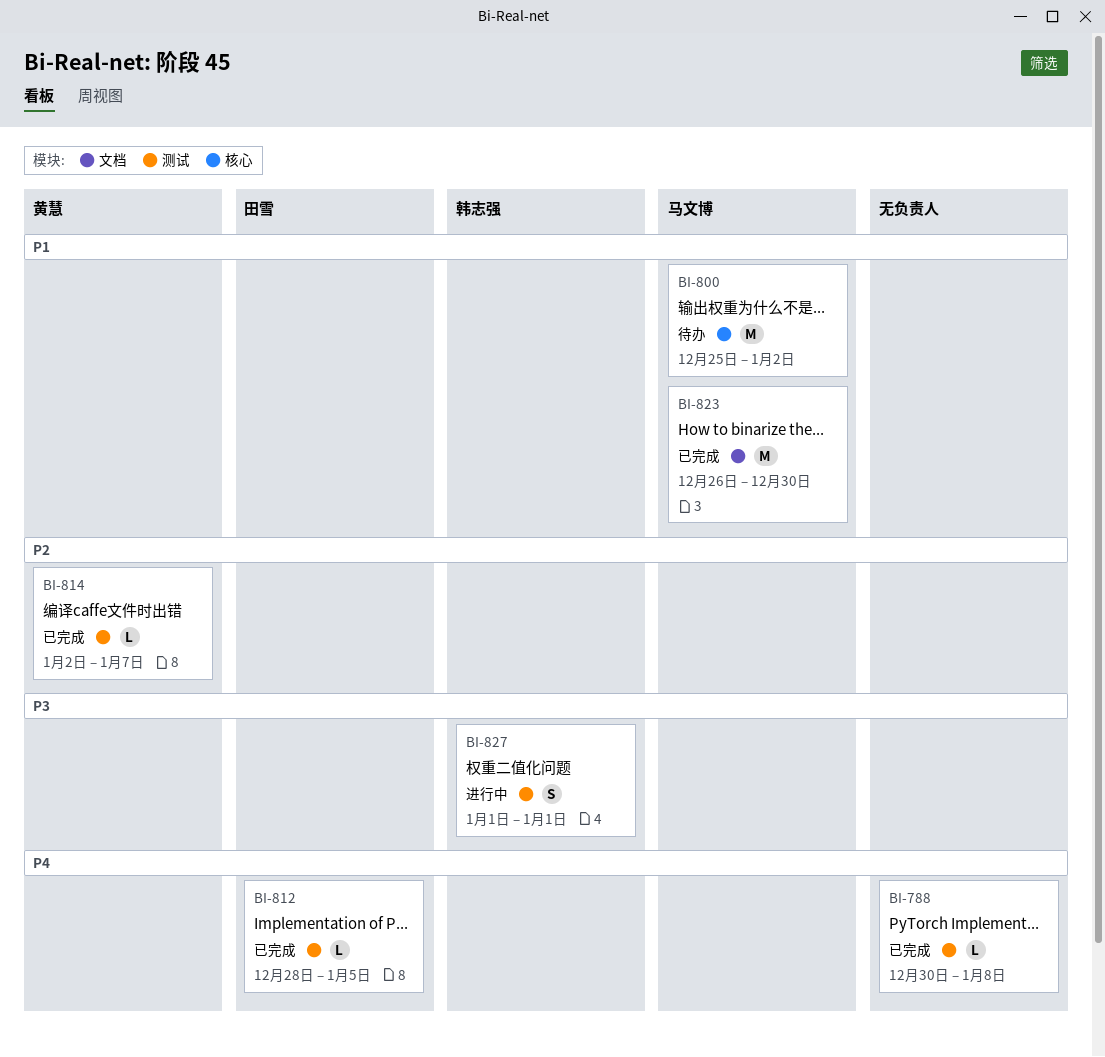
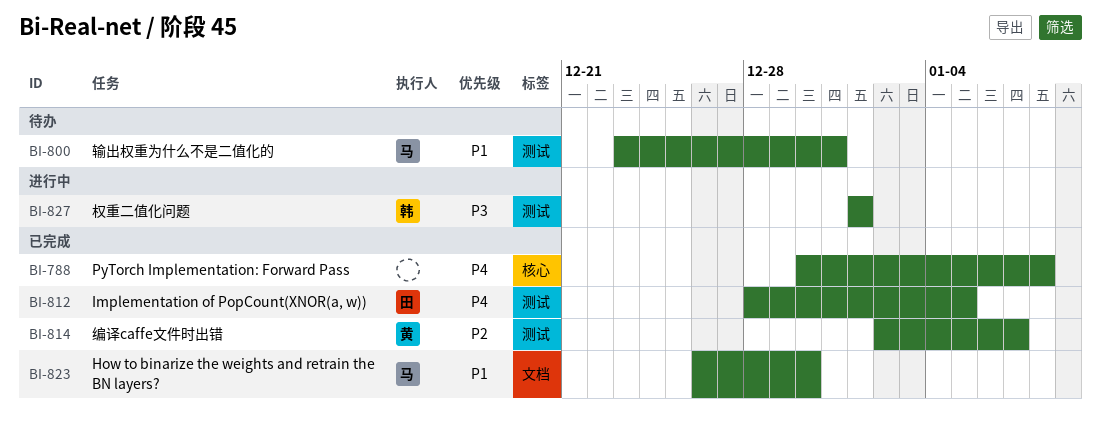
BI-788, label: 测试 -> 核心
BI-800, label: 核心 -> 测试
BI-800, start: Dec 25 -> Dec 23
BI-800, due: Jan 2 -> Dec 31

